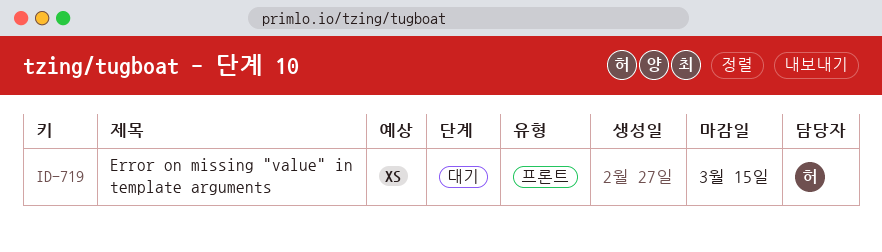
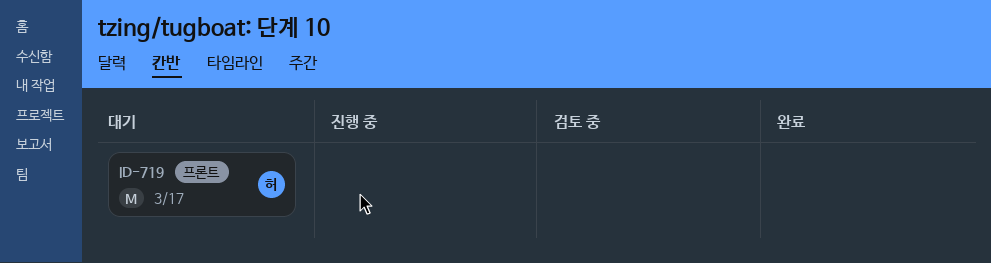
ID-719, estimate: XS -> M
ID-719, due: Mar 15 -> Mar 17

